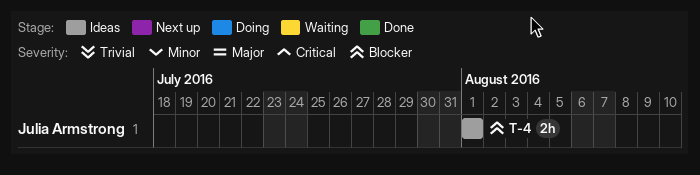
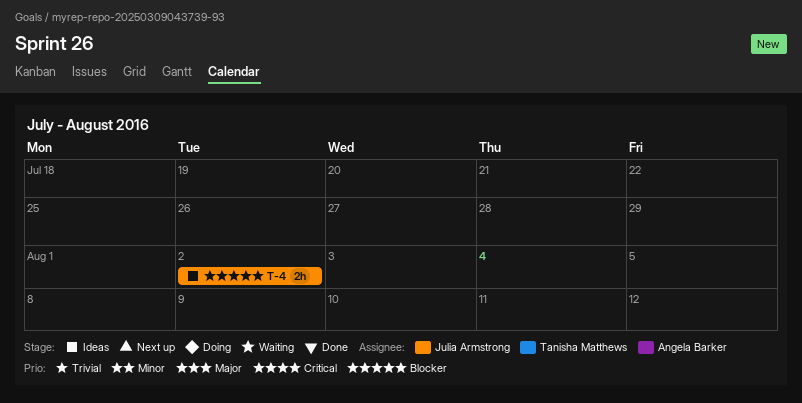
T-4, start: Aug 1 -> Aug 2
T-4, due: Aug 1 -> Aug 2

